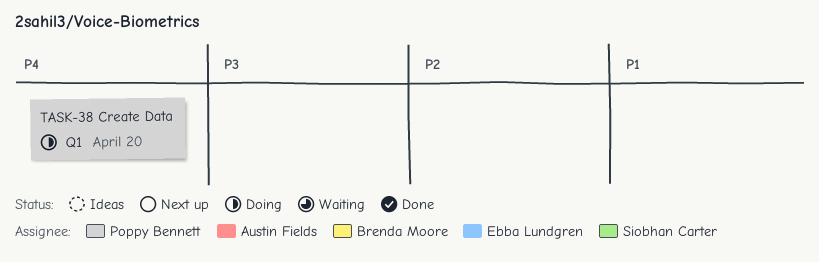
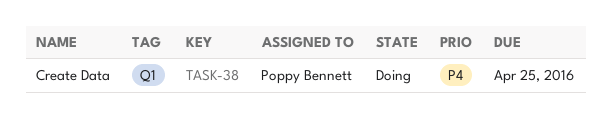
TASK-38, due: Apr 20 -> Apr 25

